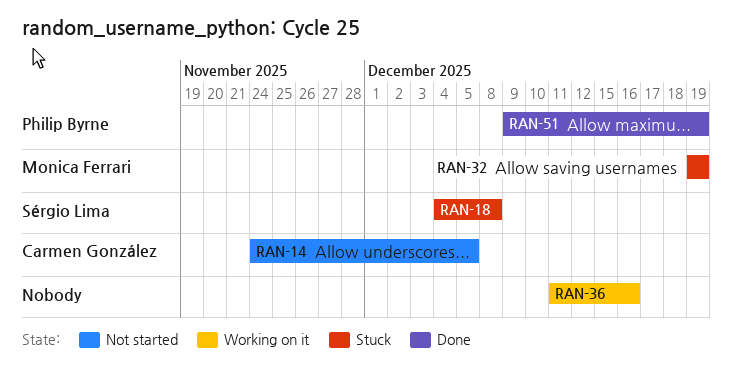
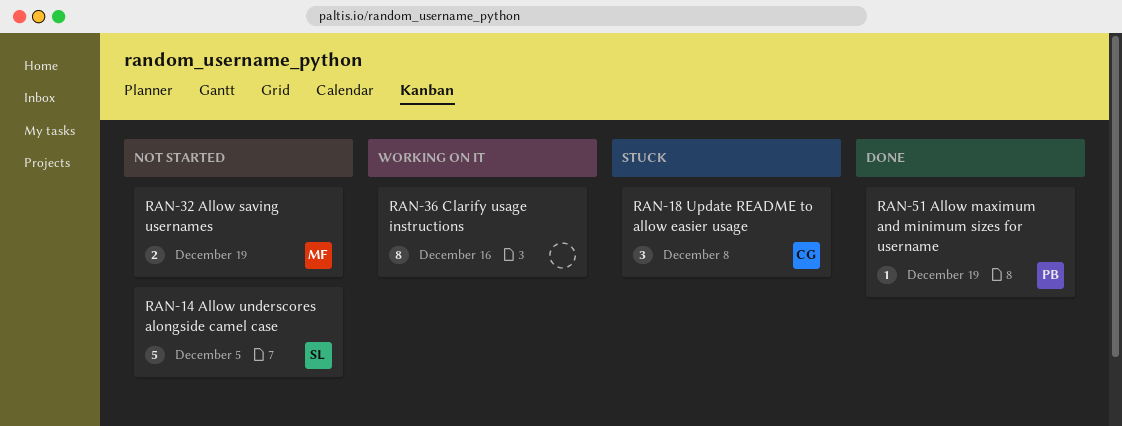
RAN-14, owner: Carmen González -> Sérgio Lima
RAN-18, owner: Sérgio Lima -> Carmen González
RAN-32, status: Stuck -> Not started

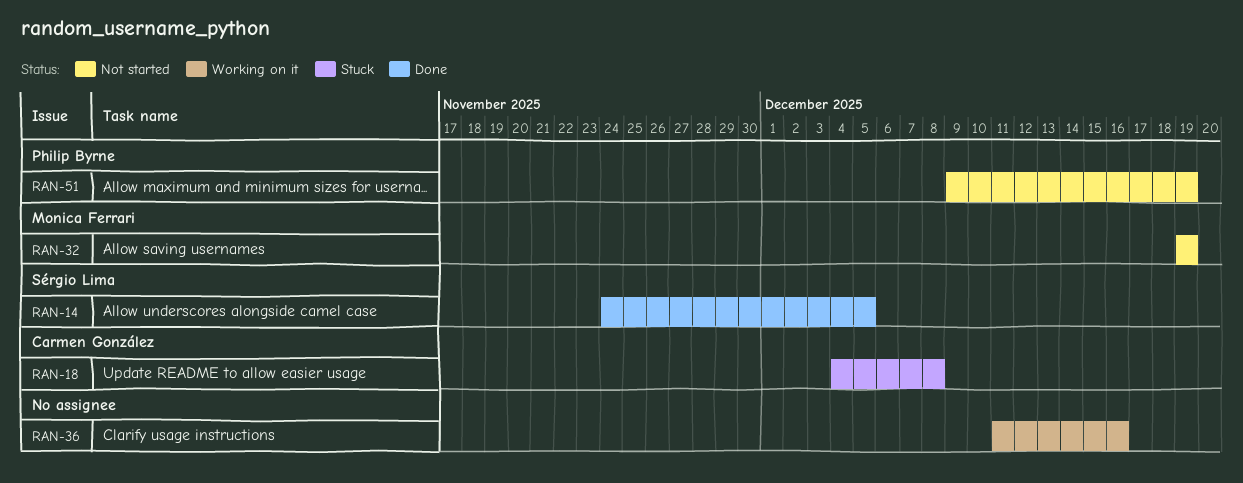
RAN-14, status: Not started -> Done
RAN-51, status: Done -> Not started

